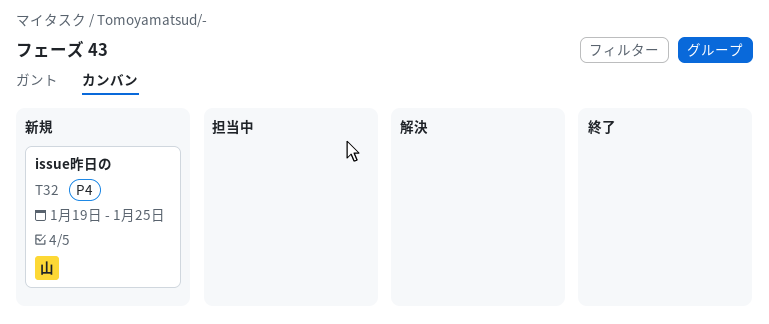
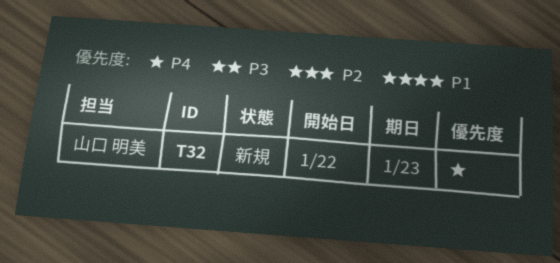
T32, start: Jan 19 -> Jan 22
T32, due: Jan 25 -> Jan 23

